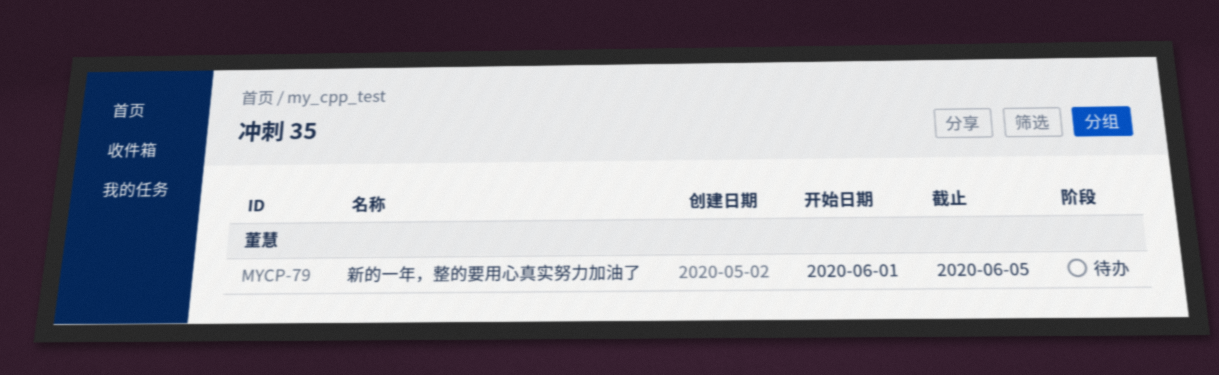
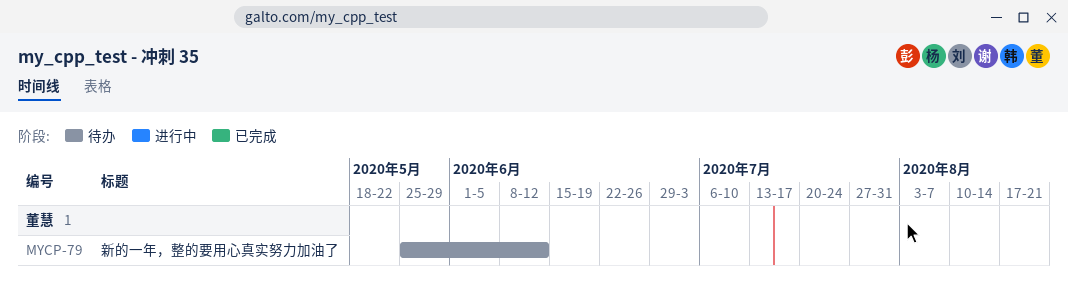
MYCP-79, start: Jun 1 -> May 25
MYCP-79, due: Jun 5 -> Jun 12

